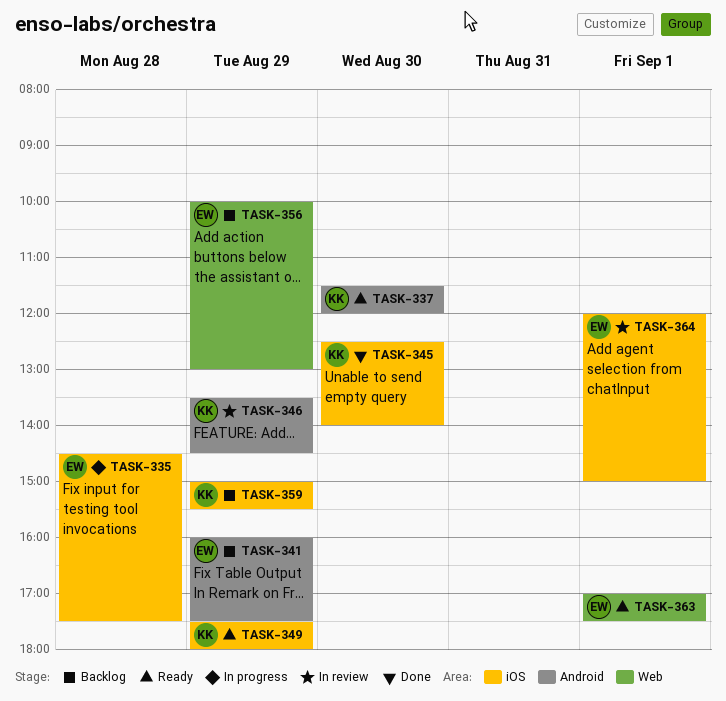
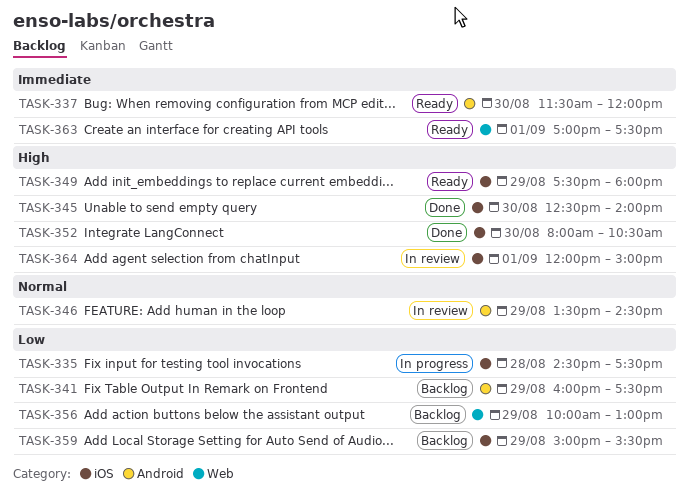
TASK-352: none -> present

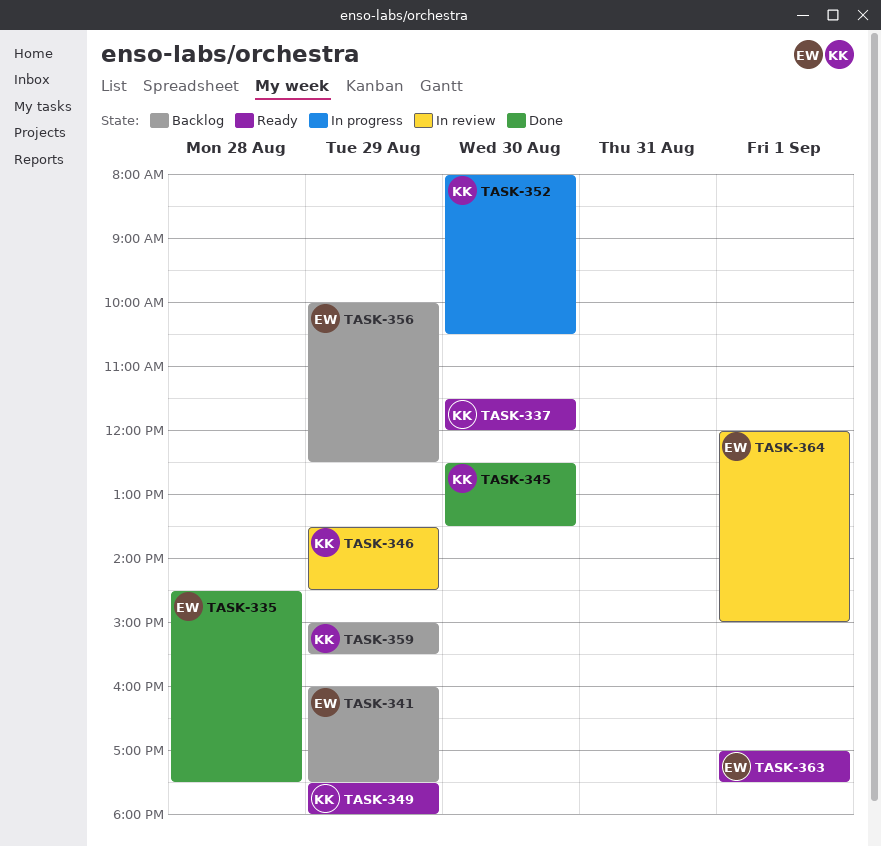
TASK-335, status: In progress -> Done
TASK-345, ends: 14:00 -> 13:30
TASK-352, status: Done -> In progress
TASK-356, ends: 13:00 -> 12:30

